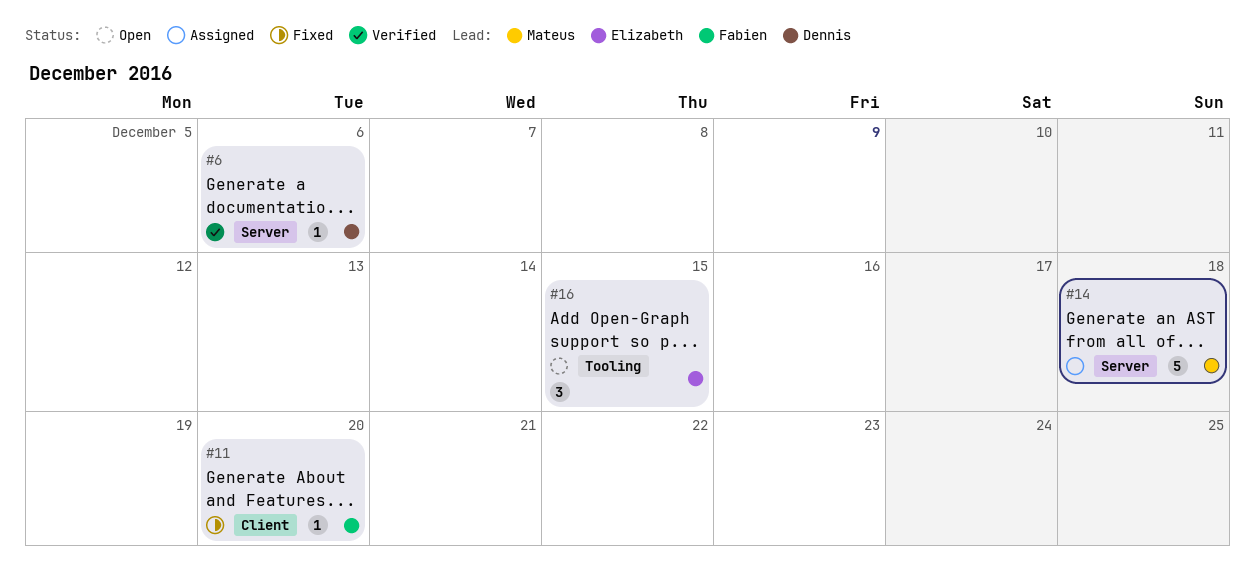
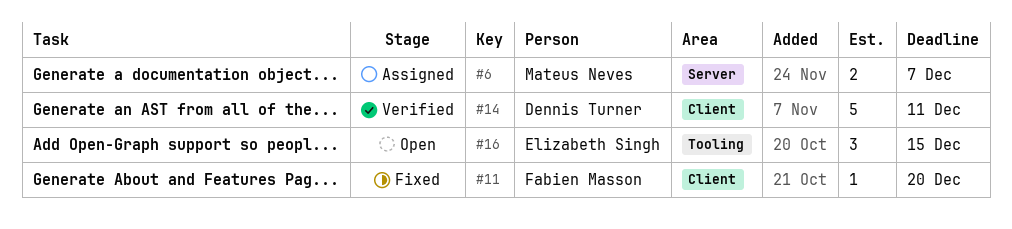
#6, status: Verified -> Assigned
#6, owner: Dennis Turner -> Mateus Neves
#6, estimate: 1 -> 2
#6, due: Dec 6 -> Dec 7
#14, status: Assigned -> Verified
#14, owner: Mateus Neves -> Dennis Turner
#14, label: Server -> Client
#14, due: Dec 18 -> Dec 11

